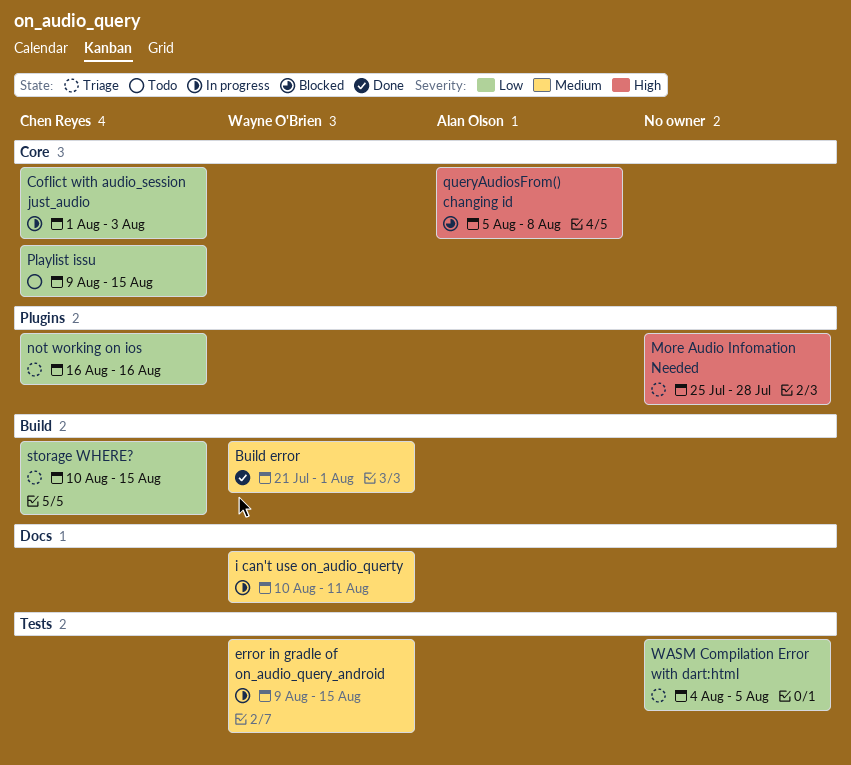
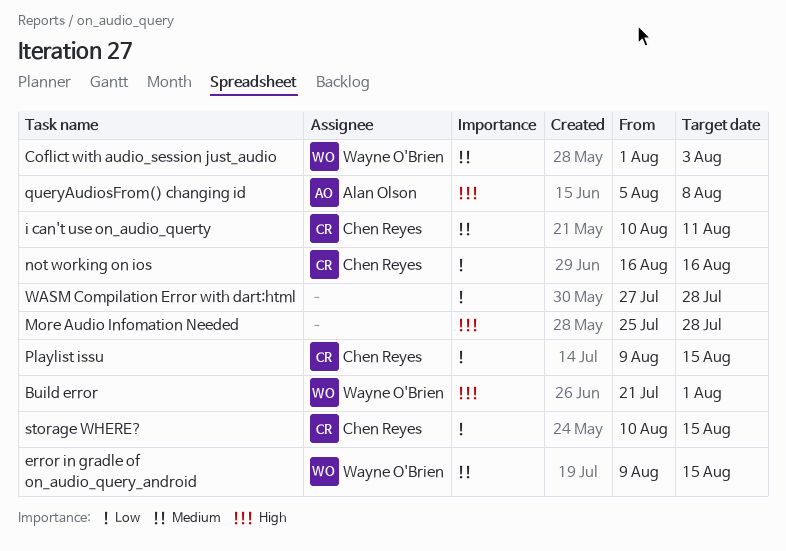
Build error, priority: Medium -> High
Coflict with audio_session just_audio, owner: Chen Reyes -> Wayne O'Brien
Coflict with audio_session just_audio, priority: Low -> Medium
i can't use on_audio_querty, owner: Wayne O'Brien -> Chen Reyes
WASM Compilation Error with dart:html, start: Aug 4 -> Jul 27
WASM Compilation Error with dart:html, due: Aug 5 -> Jul 28

